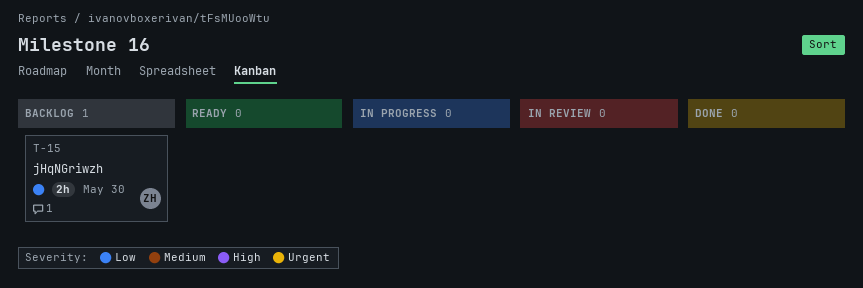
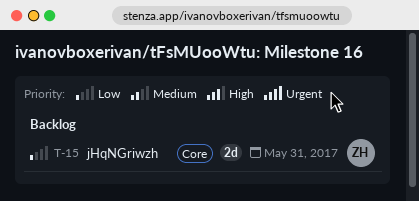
T-15, estimate: 2h -> 2d
T-15, due: May 30 -> May 31

